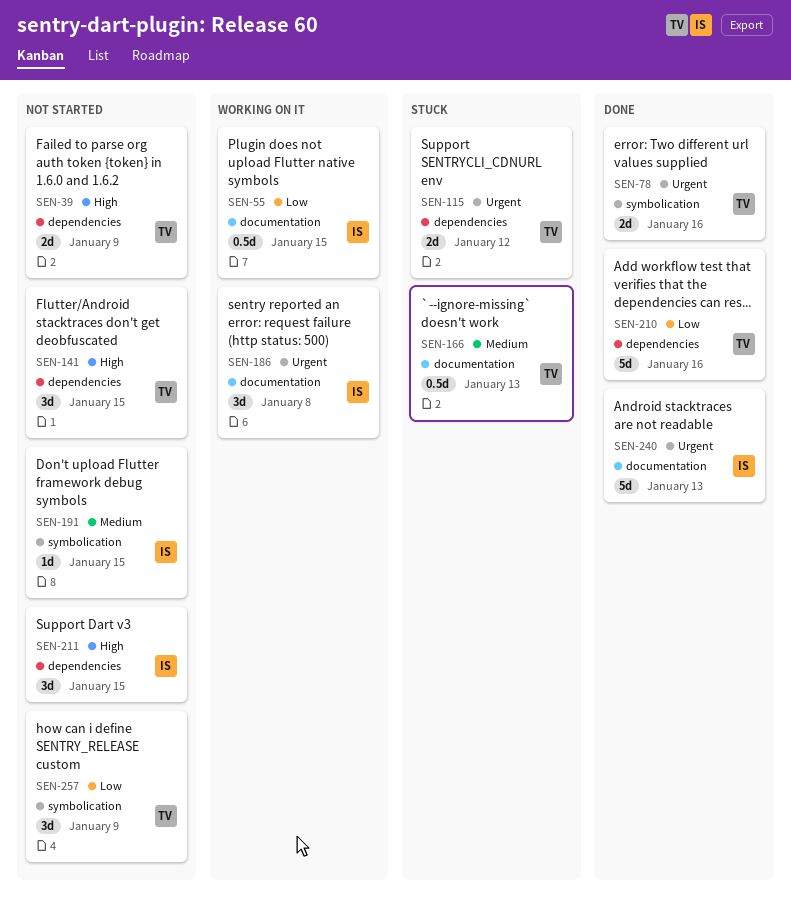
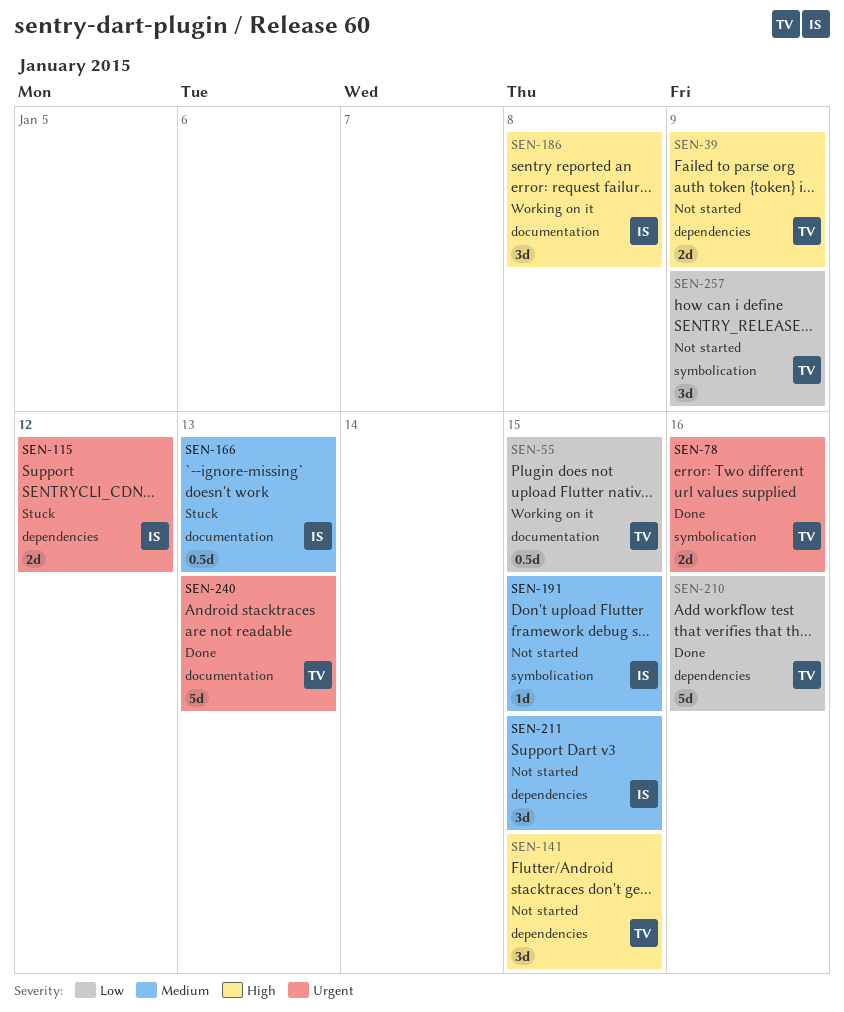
SEN-55, owner: IS -> TV
SEN-115, owner: TV -> IS
SEN-166, owner: TV -> IS
SEN-186, priority: Urgent -> High
SEN-211, priority: High -> Medium
SEN-240, owner: IS -> TV

